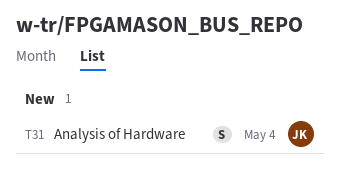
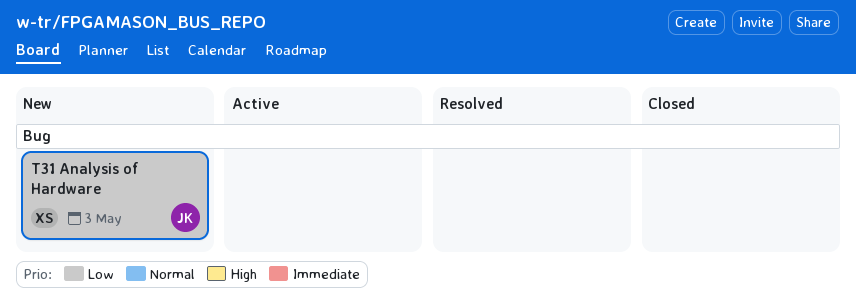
T31, estimate: S -> XS
T31, due: May 4 -> May 3

